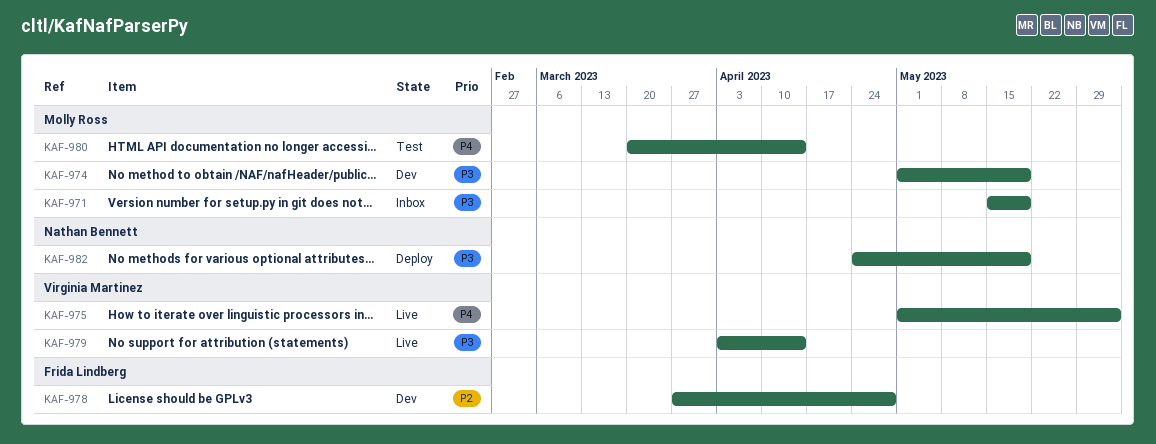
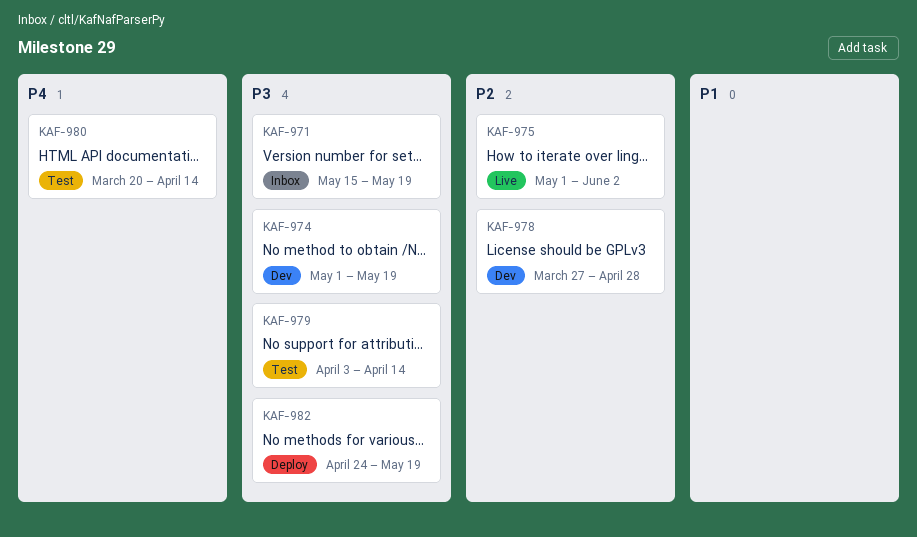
KAF-975, priority: P4 -> P2
KAF-979, status: Live -> Test

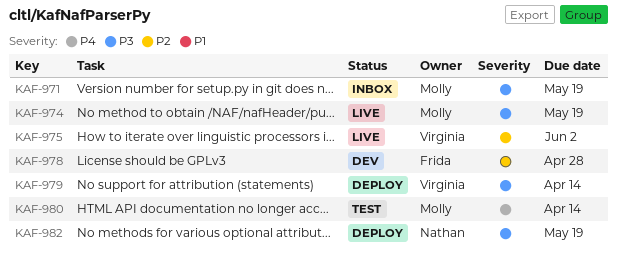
KAF-974, status: Dev -> Live
KAF-979, status: Test -> Deploy

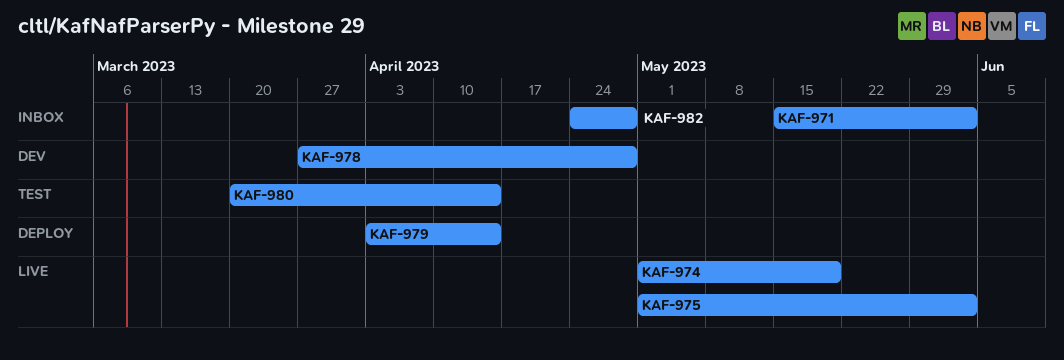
KAF-971, due: May 19 -> Jun 2
KAF-982, status: Deploy -> Inbox
KAF-982, due: May 19 -> Apr 28

